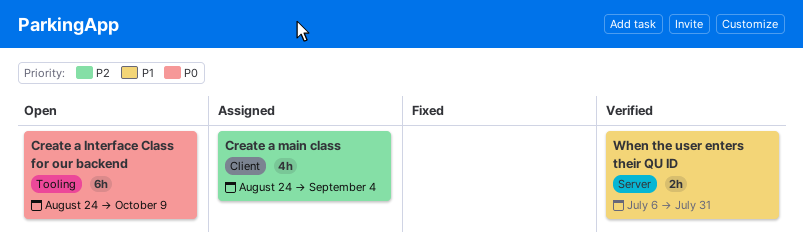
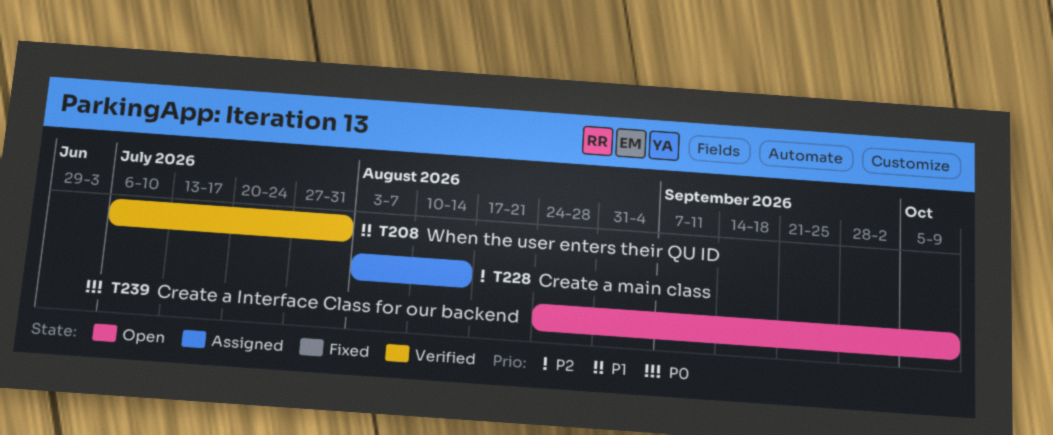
Create a main class, start: Aug 24 -> Aug 3
Create a main class, due: Sep 4 -> Aug 14

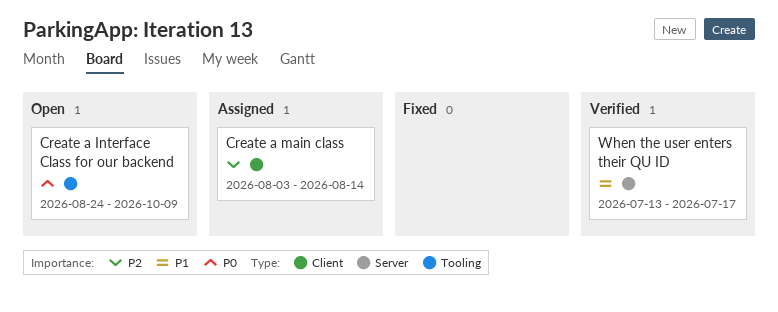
When the user enters their QU ID, start: Jul 6 -> Jul 13
When the user enters their QU ID, due: Jul 31 -> Jul 17

